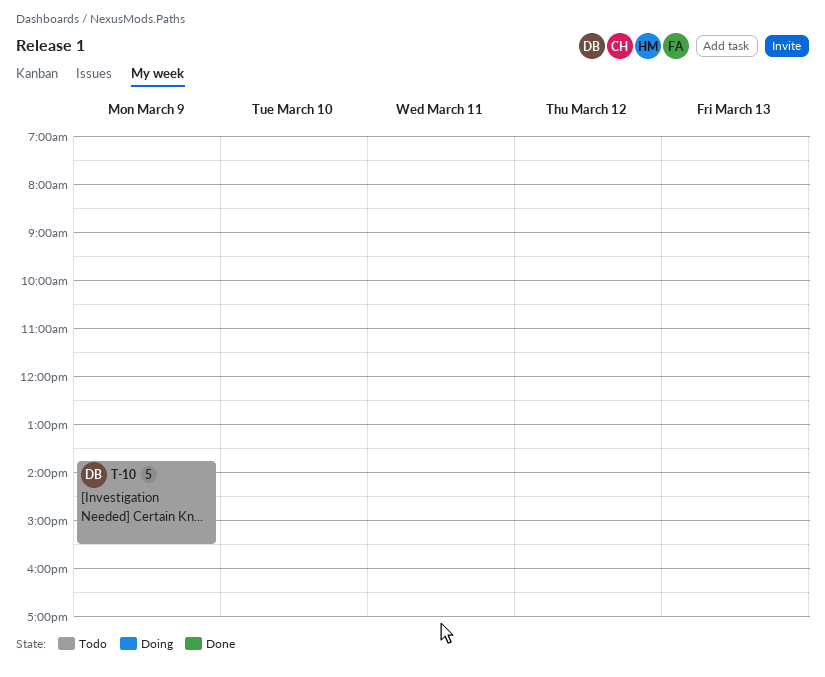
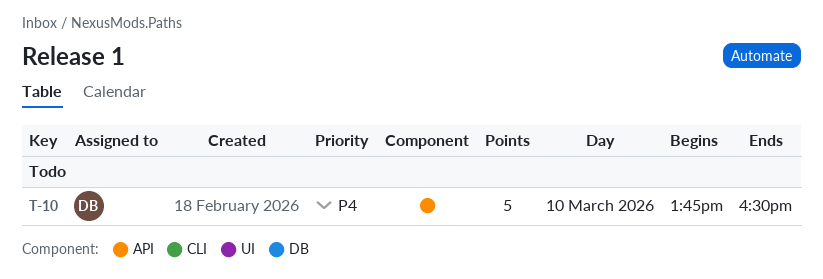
T-10, day: Mar 9 -> Mar 10
T-10, ends: 15:30 -> 16:30

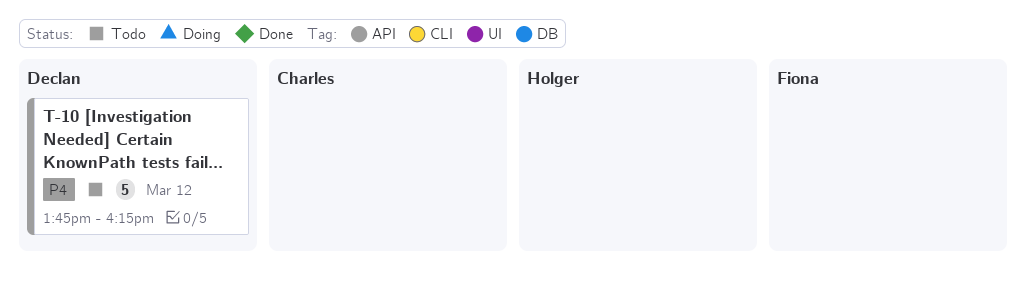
T-10, day: Mar 10 -> Mar 12
T-10, ends: 16:30 -> 16:15

